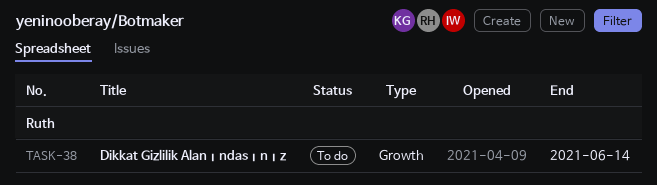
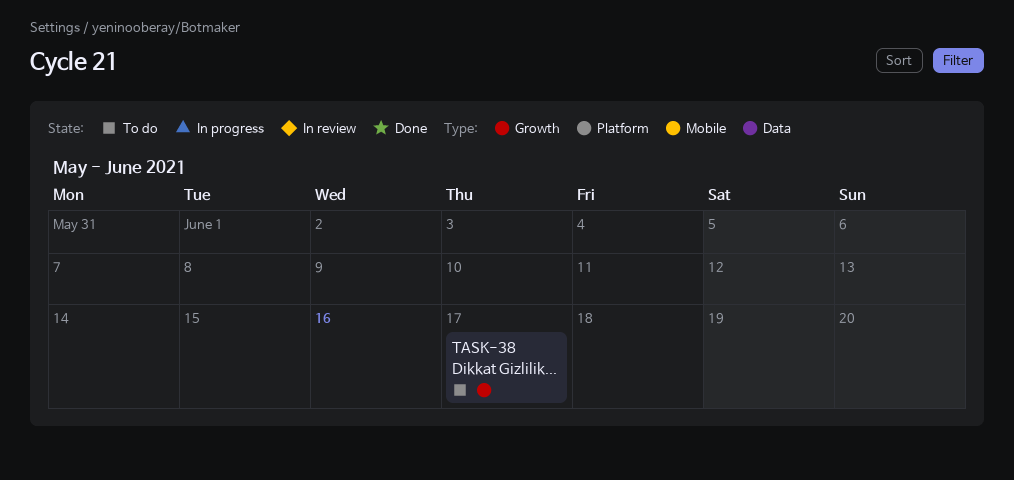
TASK-38, due: Jun 14 -> Jun 17

